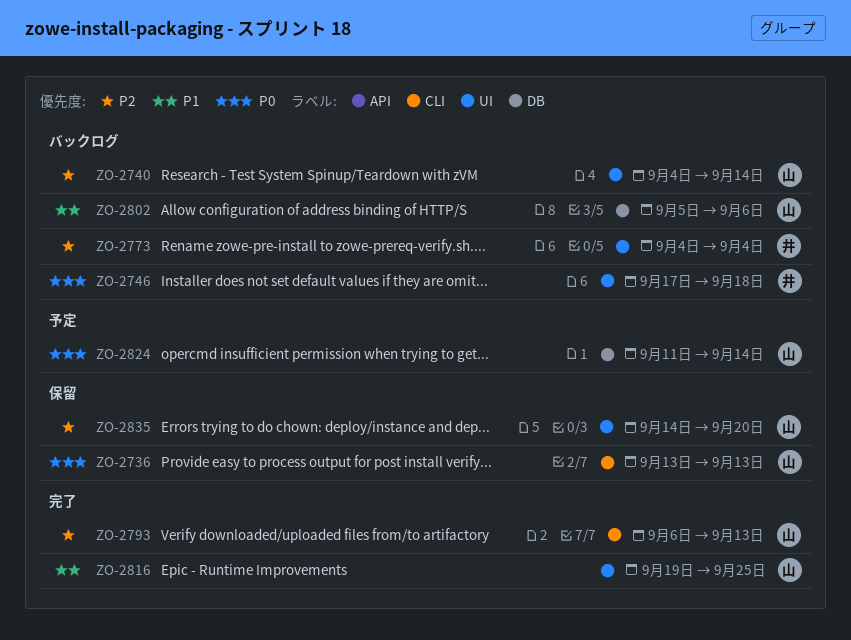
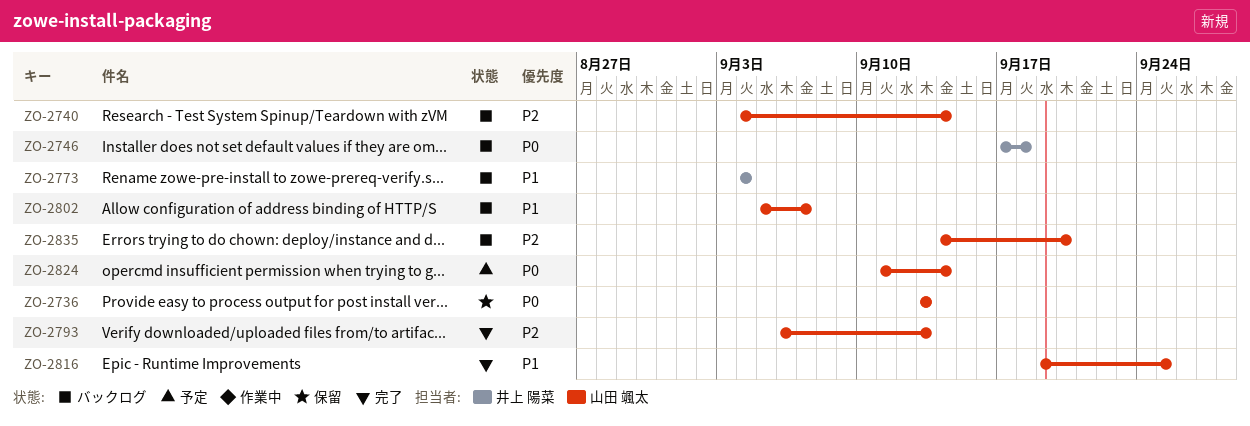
ZO-2773, priority: P2 -> P1
ZO-2802, due: Sep 6 -> Sep 7
ZO-2835, status: 保留 -> バックログ

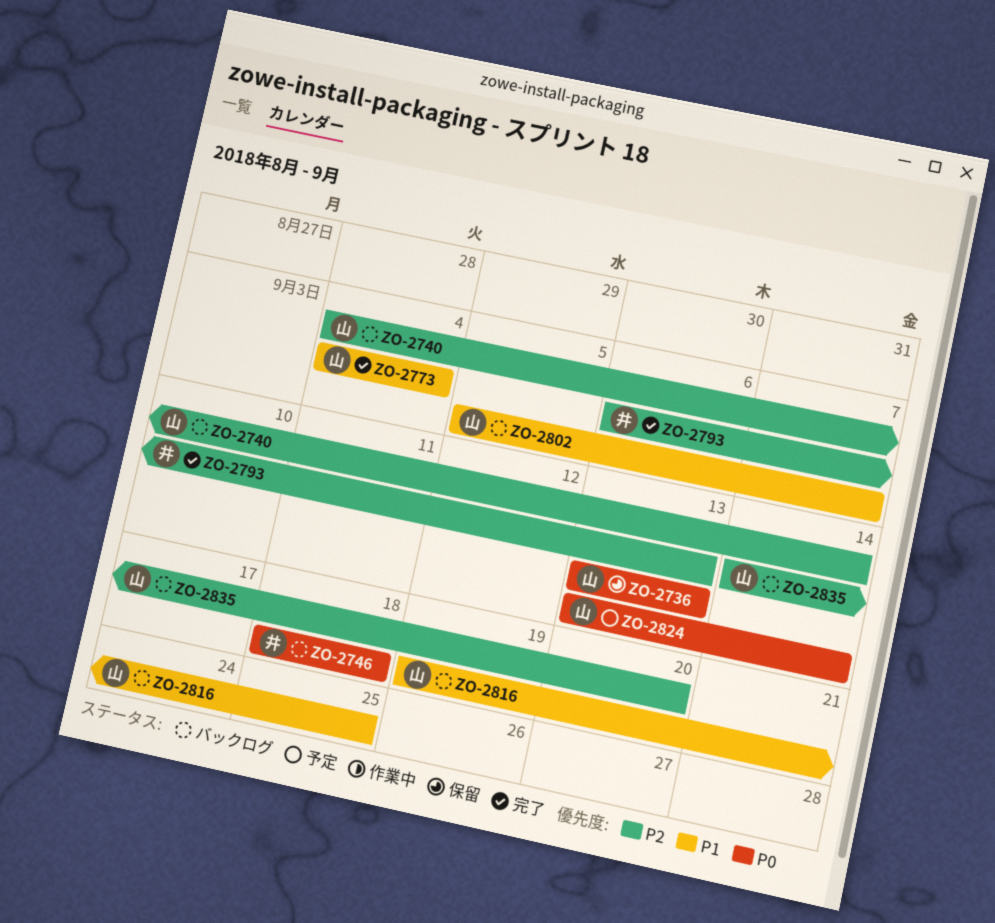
ZO-2746, start: Sep 17 -> Sep 18
ZO-2773, status: バックログ -> 完了
ZO-2773, owner: 井上 陽菜 -> 山田 颯太
ZO-2793, owner: 山田 颯太 -> 井上 陽菜
ZO-2816, status: 完了 -> バックログ
ZO-2824, start: Sep 11 -> Sep 13

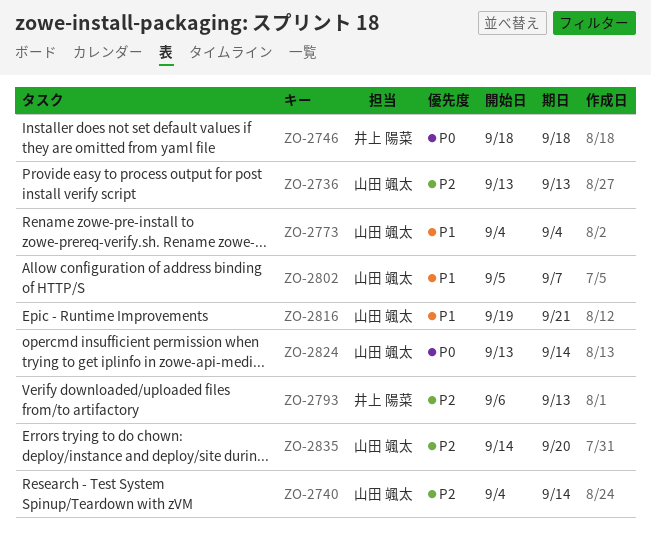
ZO-2736, priority: P0 -> P2
ZO-2816, due: Sep 25 -> Sep 21

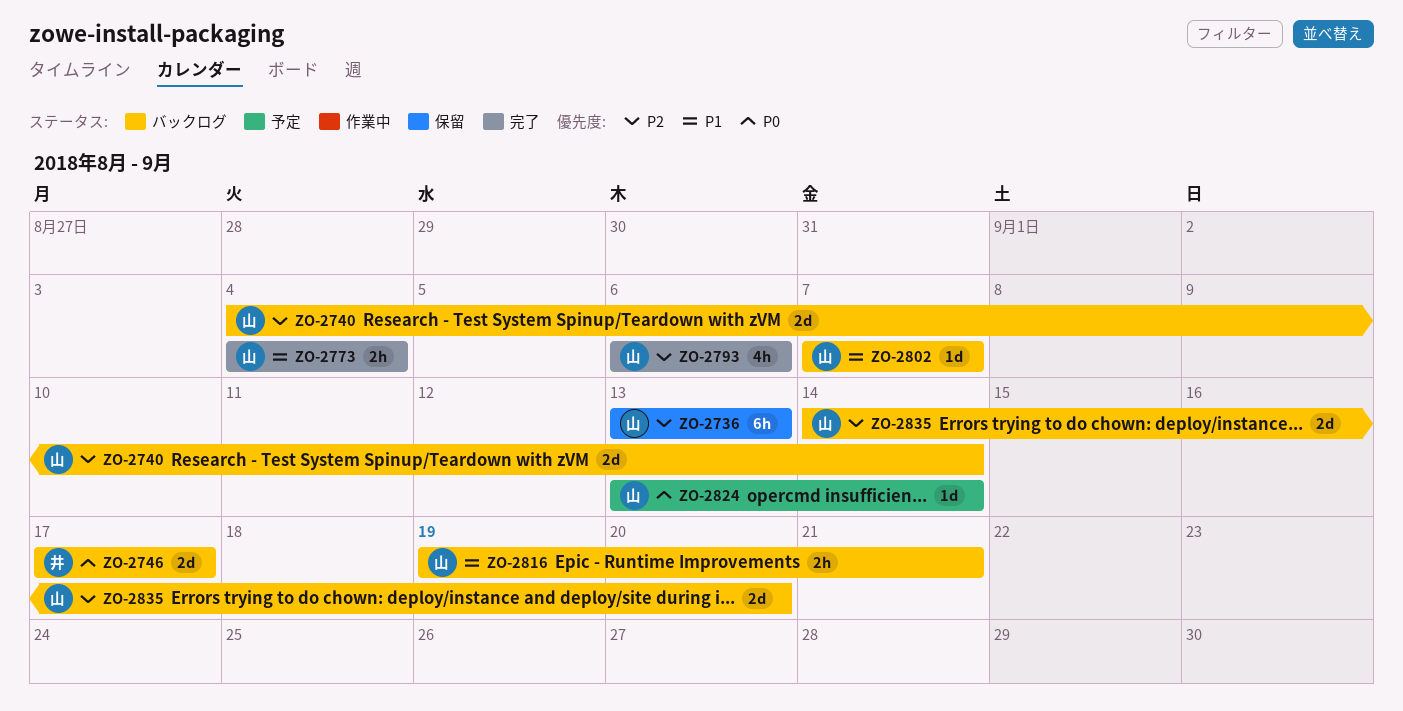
ZO-2746, start: Sep 18 -> Sep 17
ZO-2746, due: Sep 18 -> Sep 17
ZO-2793, owner: 井上 陽菜 -> 山田 颯太
ZO-2793, due: Sep 13 -> Sep 6
ZO-2802, start: Sep 5 -> Sep 7

